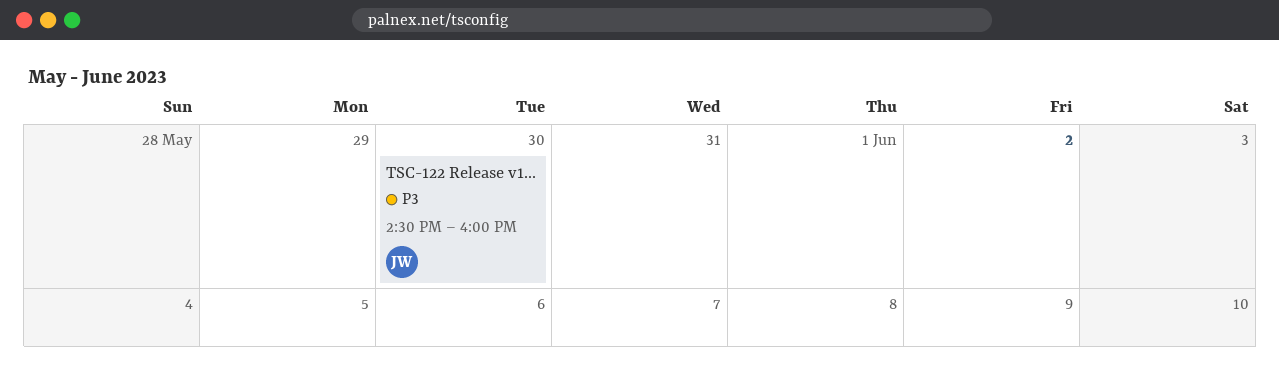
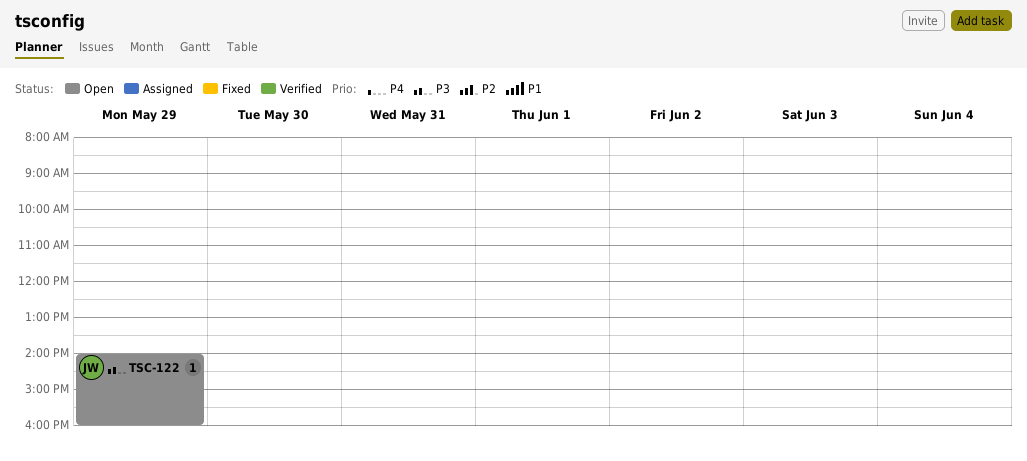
TSC-122, day: May 30 -> May 29
TSC-122, begins: 14:30 -> 14:00

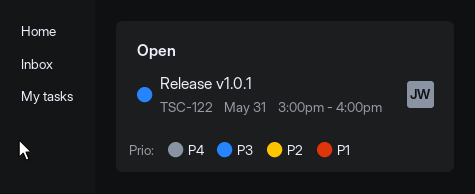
TSC-122, day: May 29 -> May 31
TSC-122, begins: 14:00 -> 15:00

